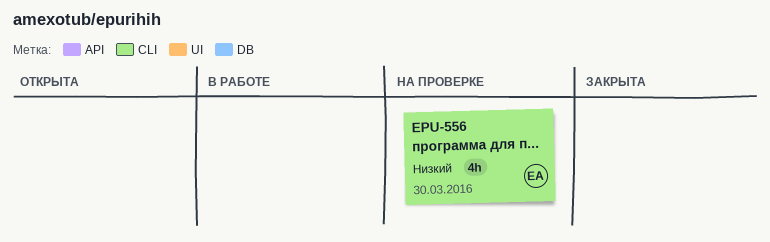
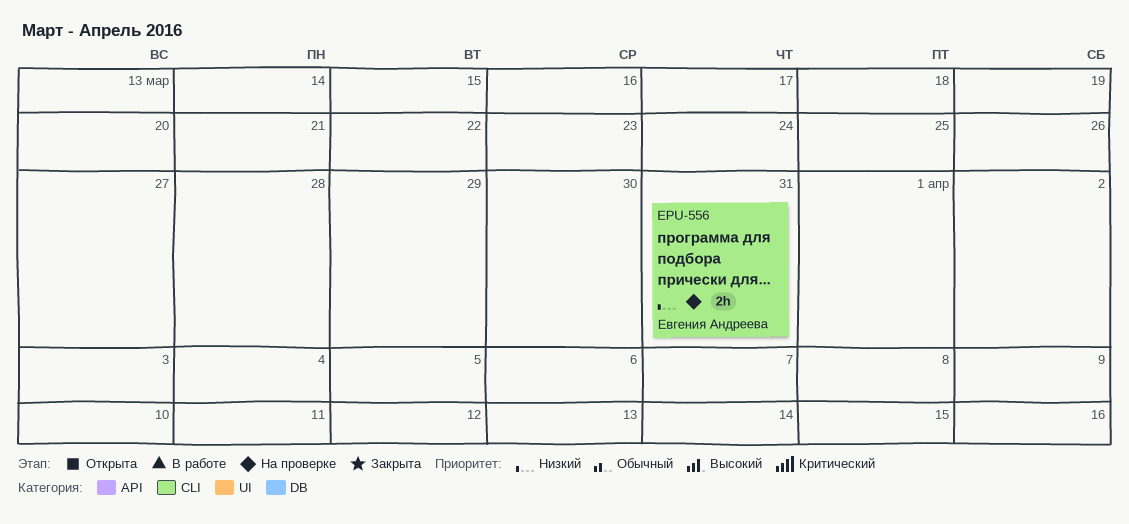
EPU-556, estimate: 4h -> 2h
EPU-556, due: Mar 30 -> Mar 31

